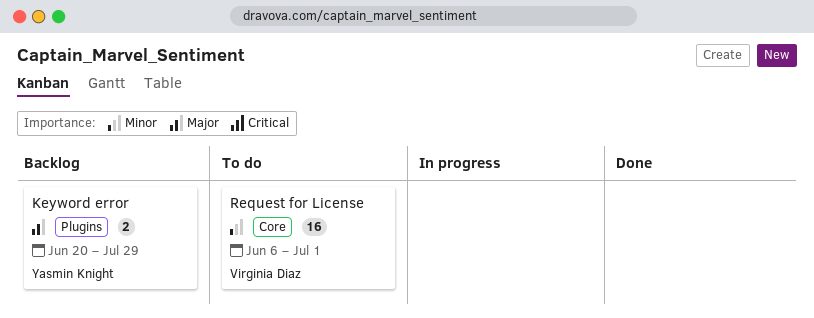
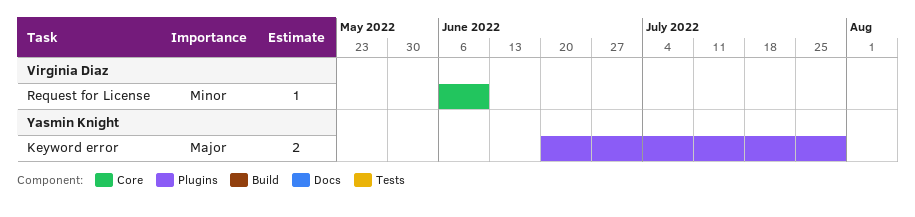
Request for License, estimate: 16 -> 1
Request for License, due: Jul 1 -> Jun 10

